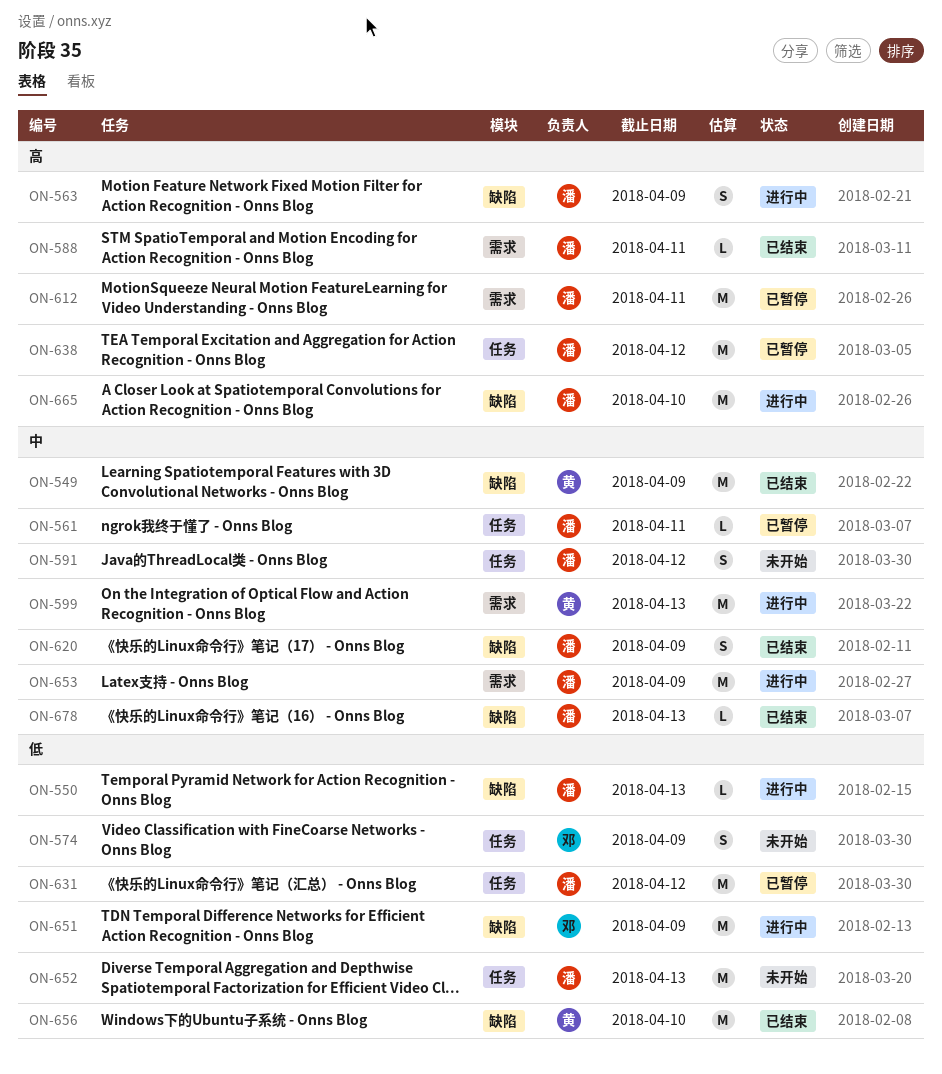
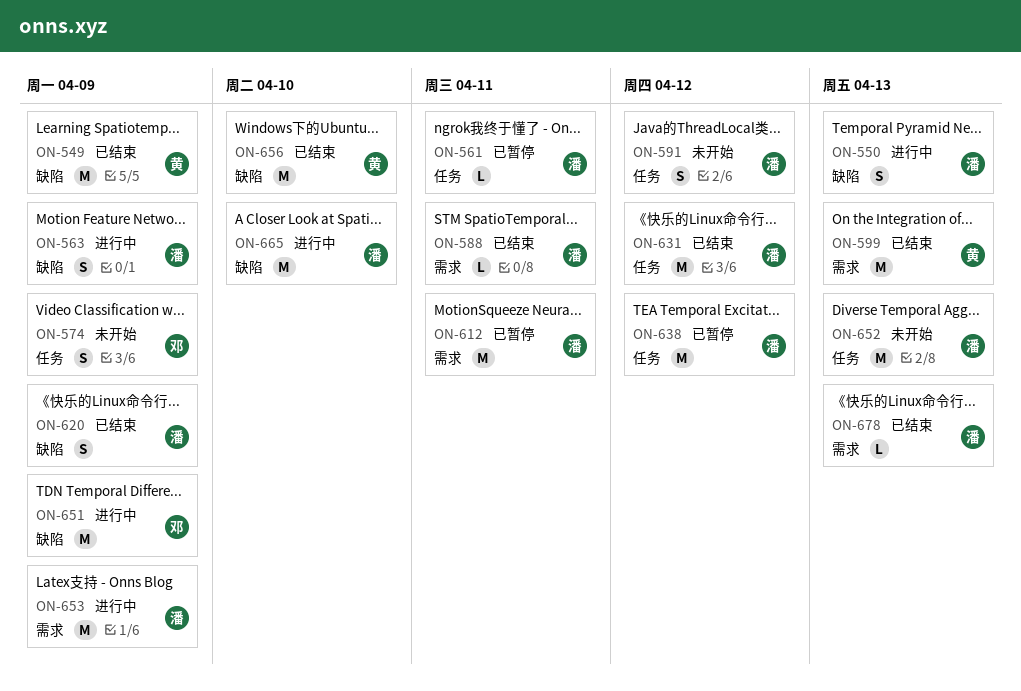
ON-550, estimate: L -> S
ON-599, status: 进行中 -> 已结束
ON-631, status: 已暂停 -> 已结束
ON-678, label: 缺陷 -> 需求

